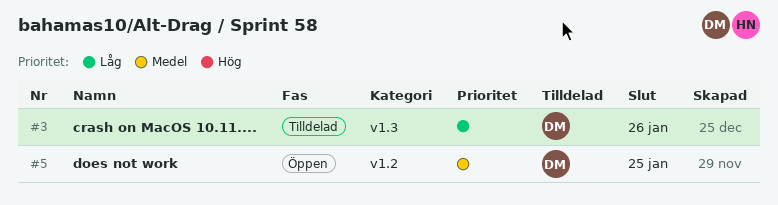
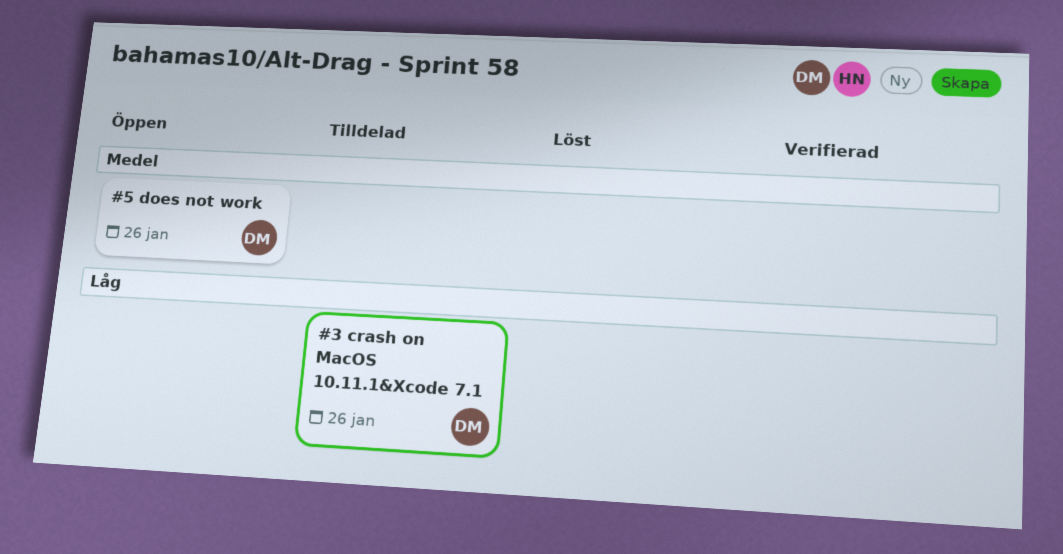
#5, due: Jan 25 -> Jan 26

